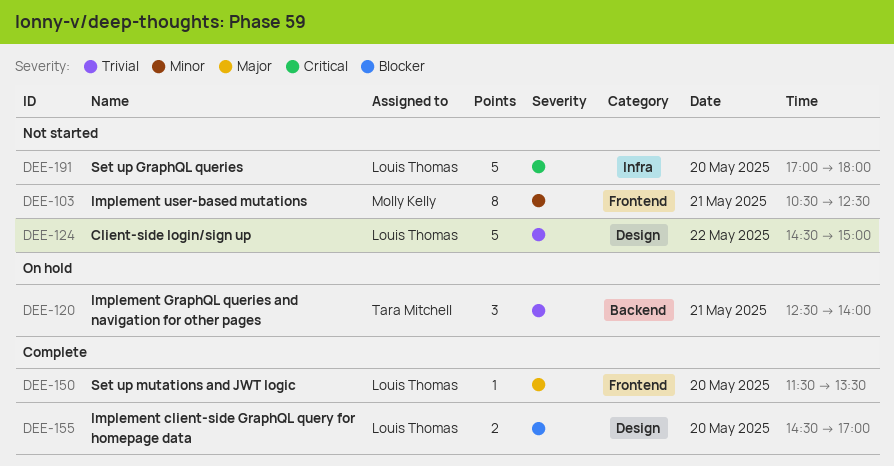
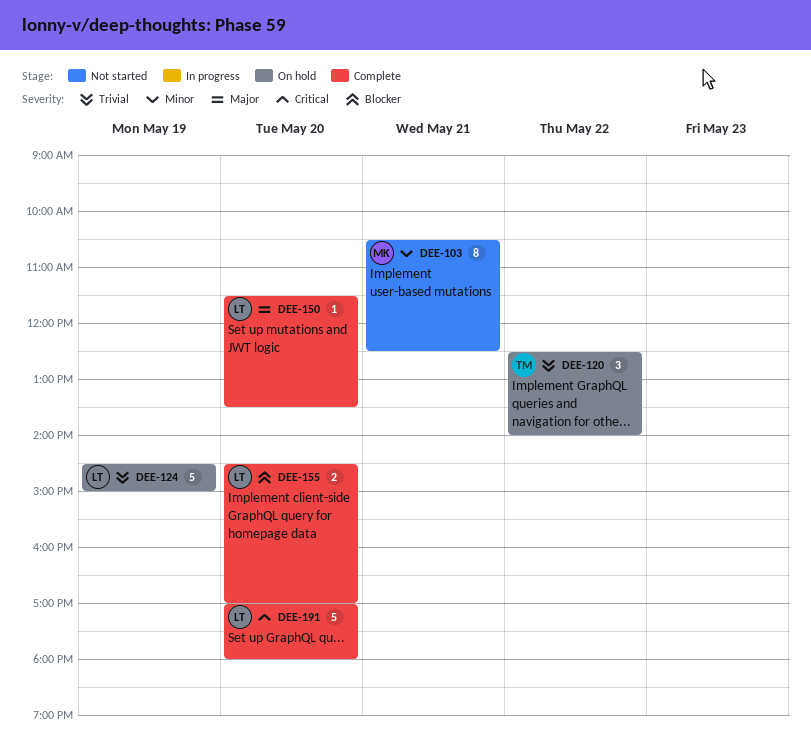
DEE-120, day: May 21 -> May 22
DEE-124, status: Not started -> On hold
DEE-124, day: May 22 -> May 19
DEE-191, status: Not started -> Complete

